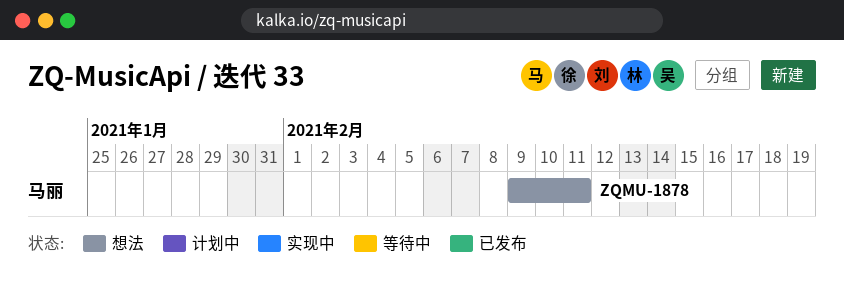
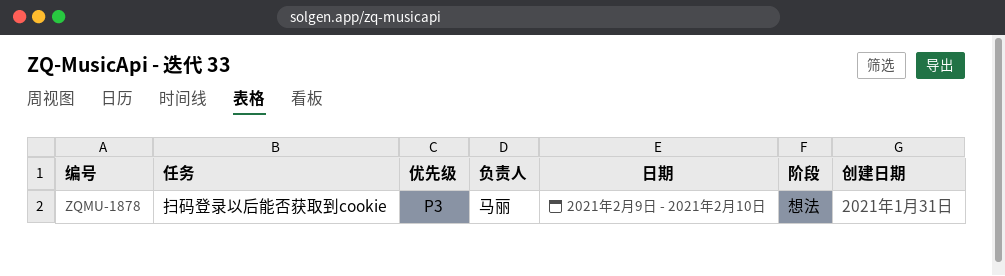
ZQMU-1878, due: Feb 11 -> Feb 10

